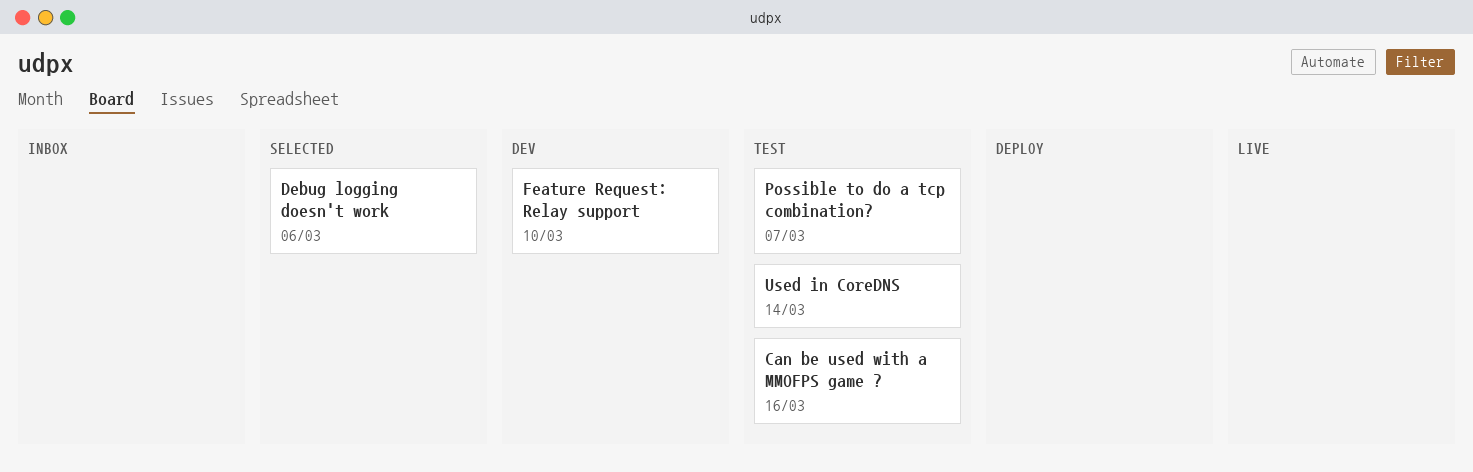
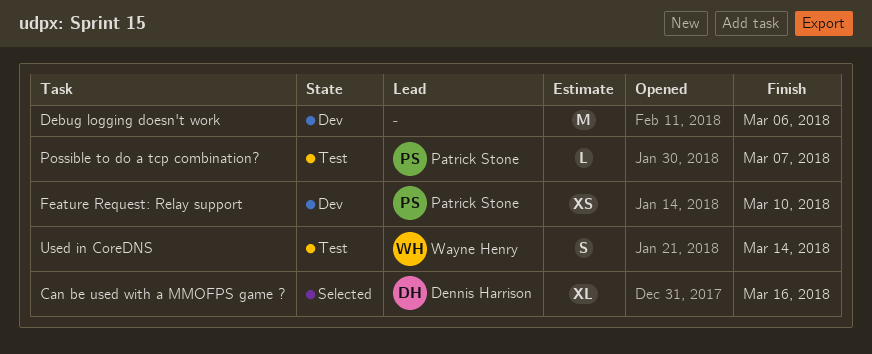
Can be used with a MMOFPS game ?, status: Test -> Selected
Debug logging doesn't work, status: Selected -> Dev

